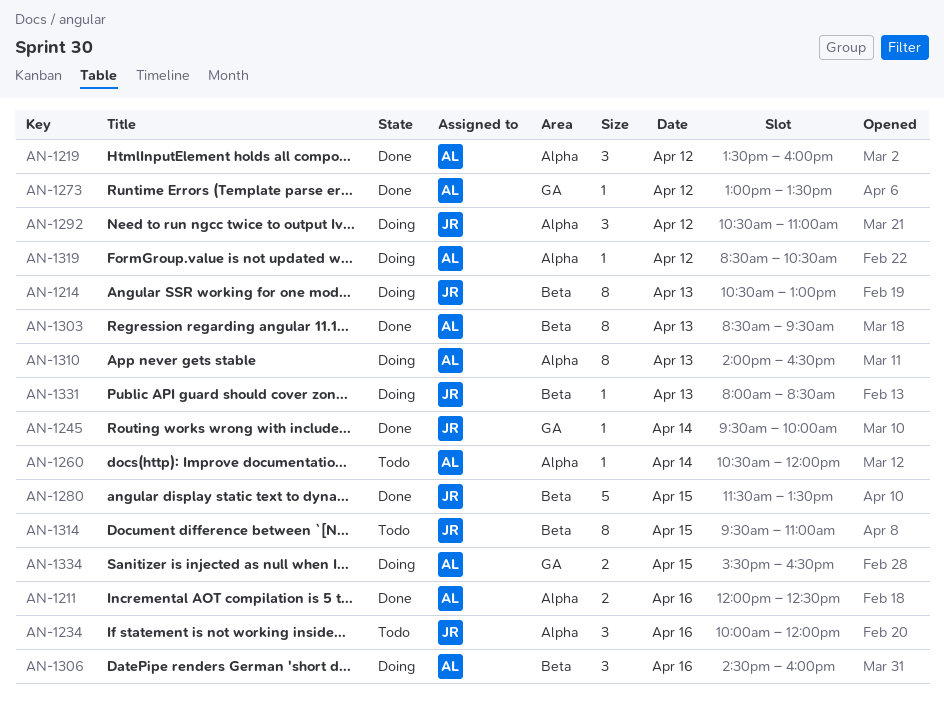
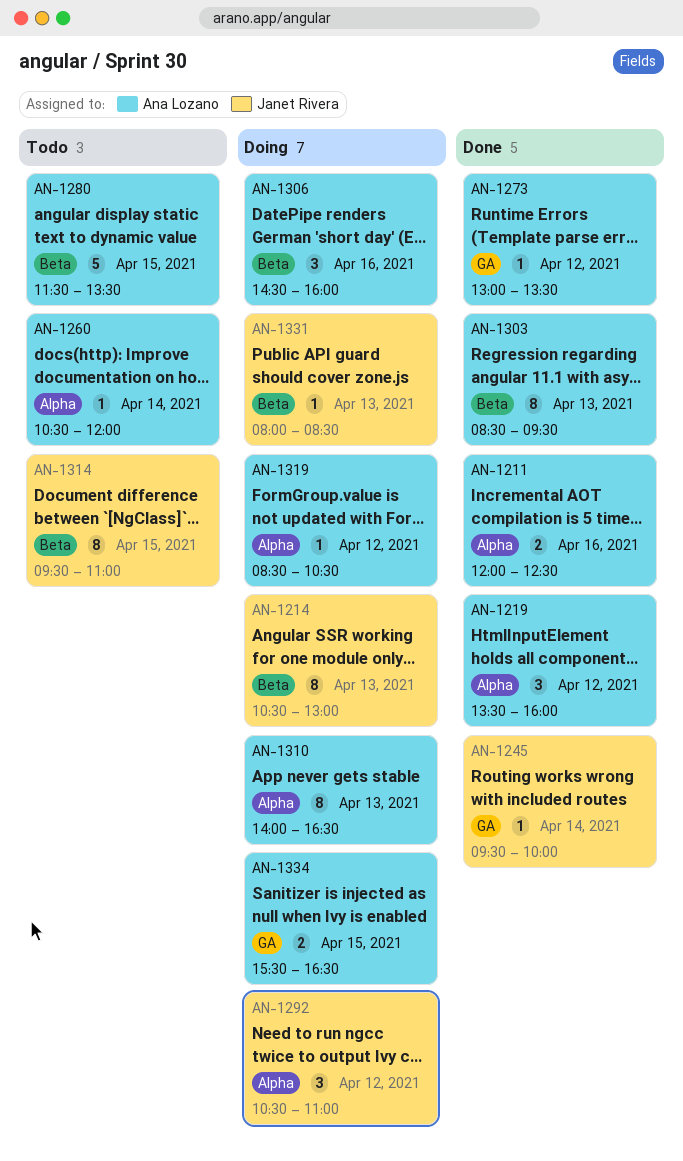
AN-1234: present -> none
AN-1280, status: Done -> Todo
AN-1280, owner: Janet Rivera -> Ana Lozano

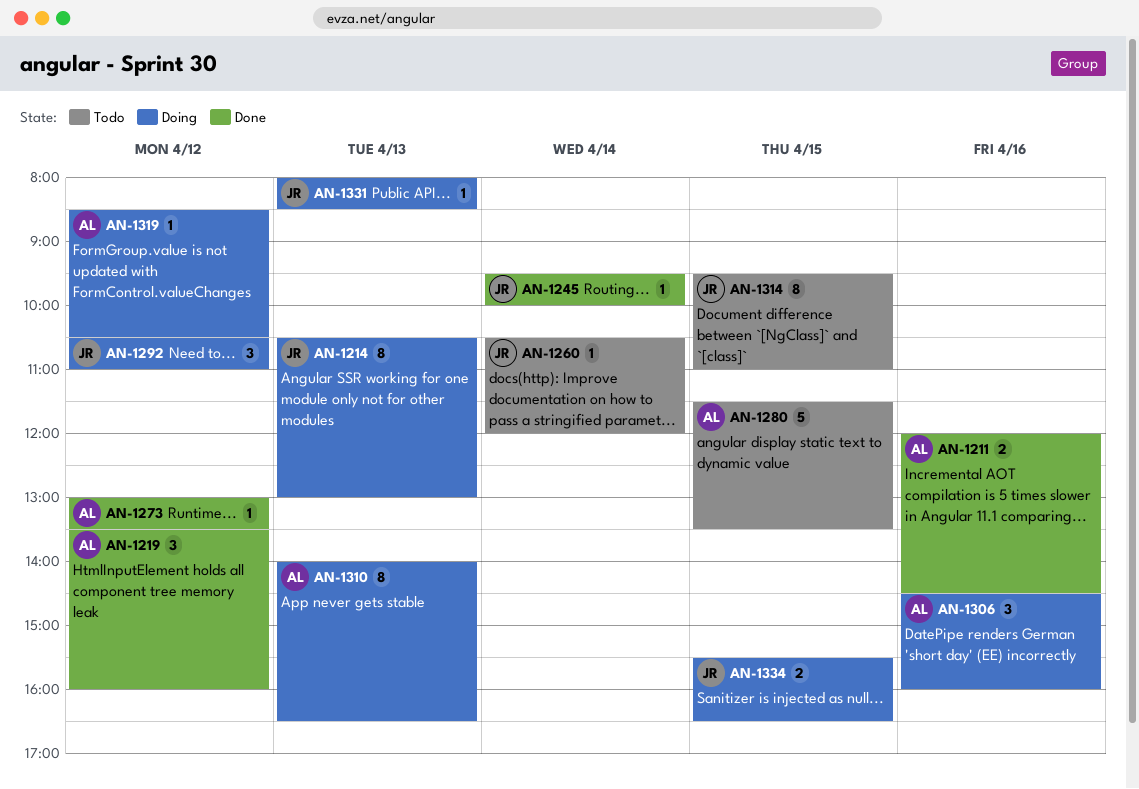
AN-1211, ends: 12:30 -> 14:30
AN-1260, owner: Ana Lozano -> Janet Rivera
AN-1303: present -> none
AN-1334, owner: Ana Lozano -> Janet Rivera

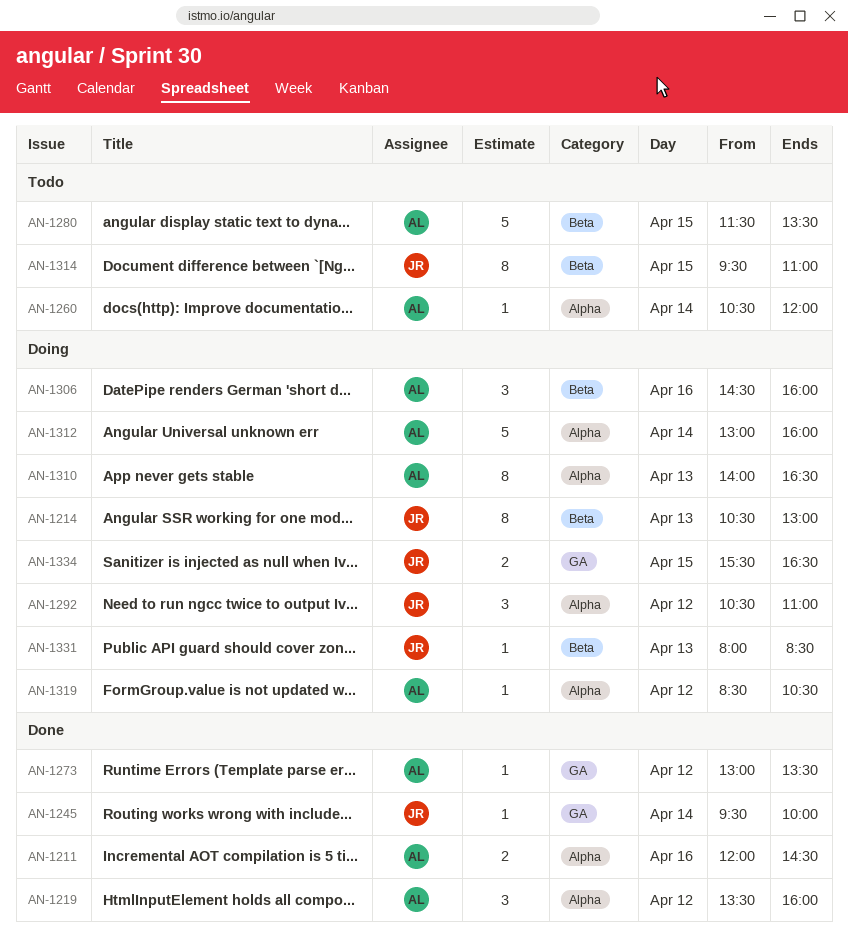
AN-1260, owner: JR -> AL
AN-1312: none -> present

